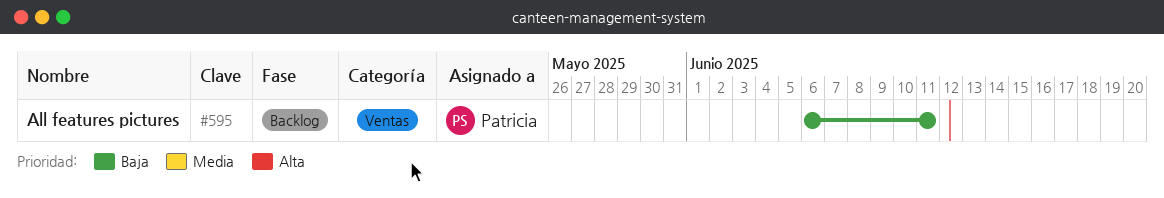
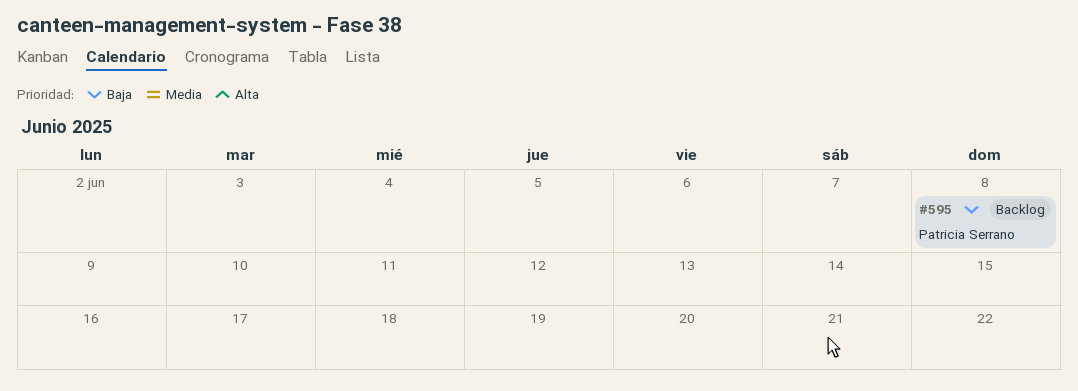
#595, due: Jun 11 -> Jun 8

